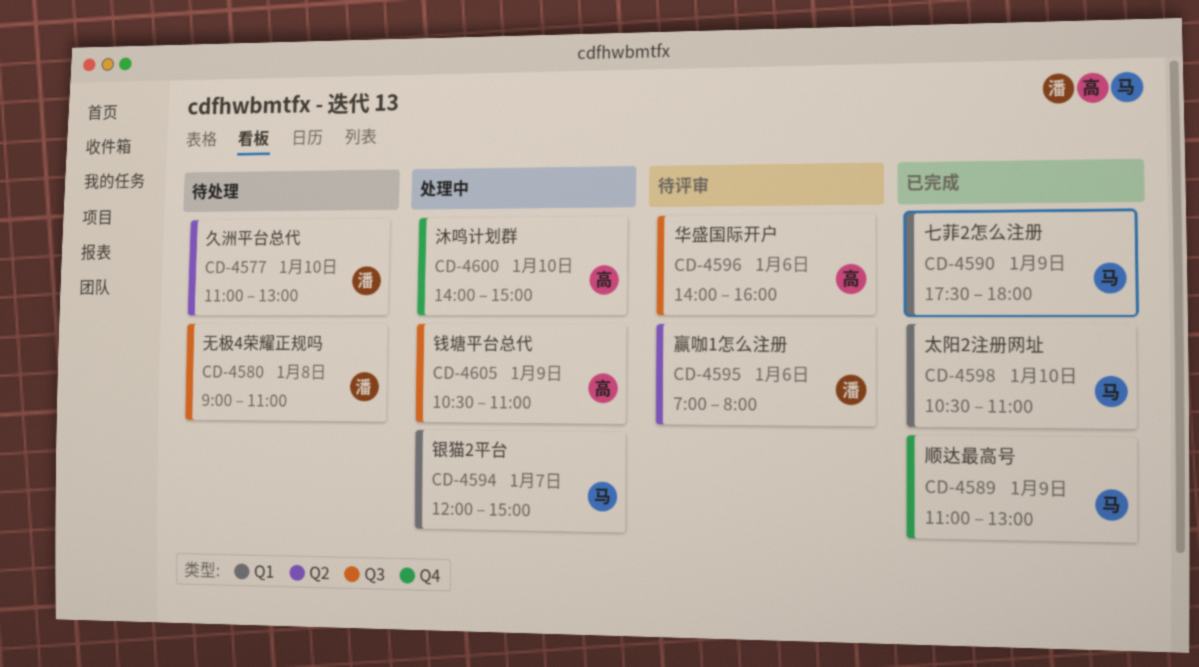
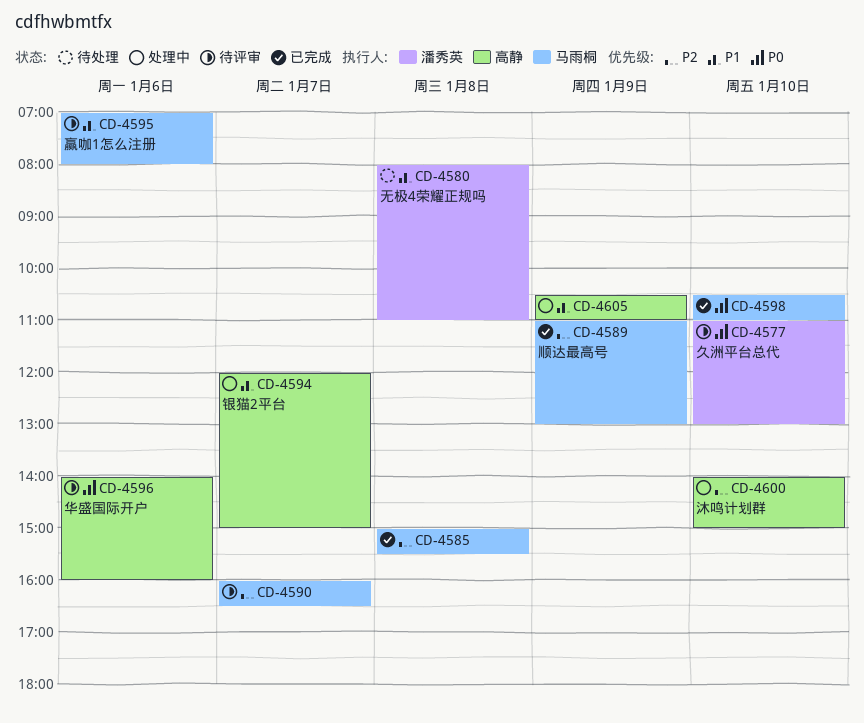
CD-4577, status: 待处理 -> 待评审
CD-4580, begins: 09:00 -> 08:00
CD-4585: none -> present
CD-4590, status: 已完成 -> 待评审
CD-4590, day: Jan 9 -> Jan 7
CD-4590, begins: 17:30 -> 16:00
CD-4590, ends: 18:00 -> 16:30
CD-4594, owner: 马雨桐 -> 高静
CD-4595, owner: 潘秀英 -> 马雨桐

